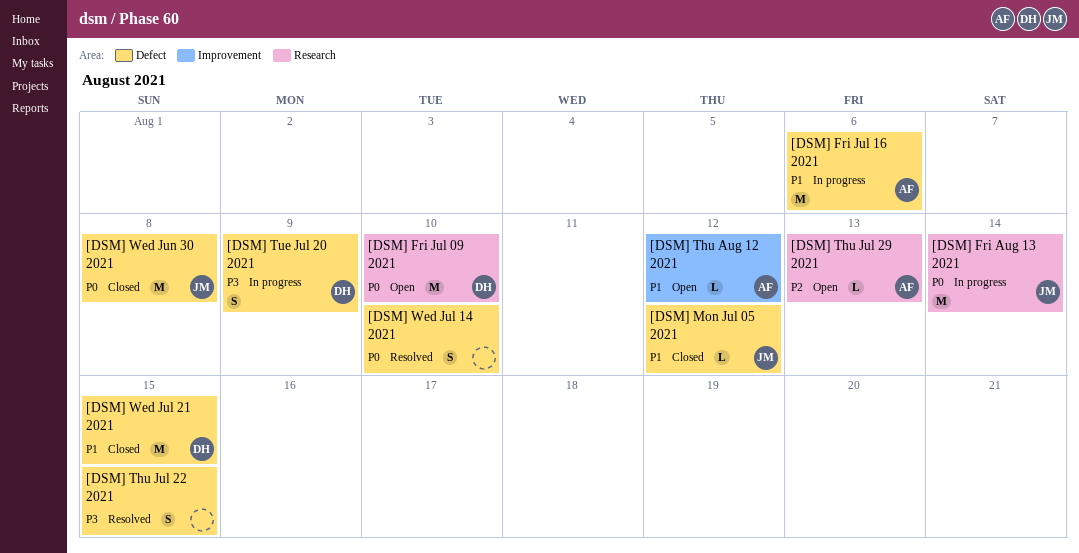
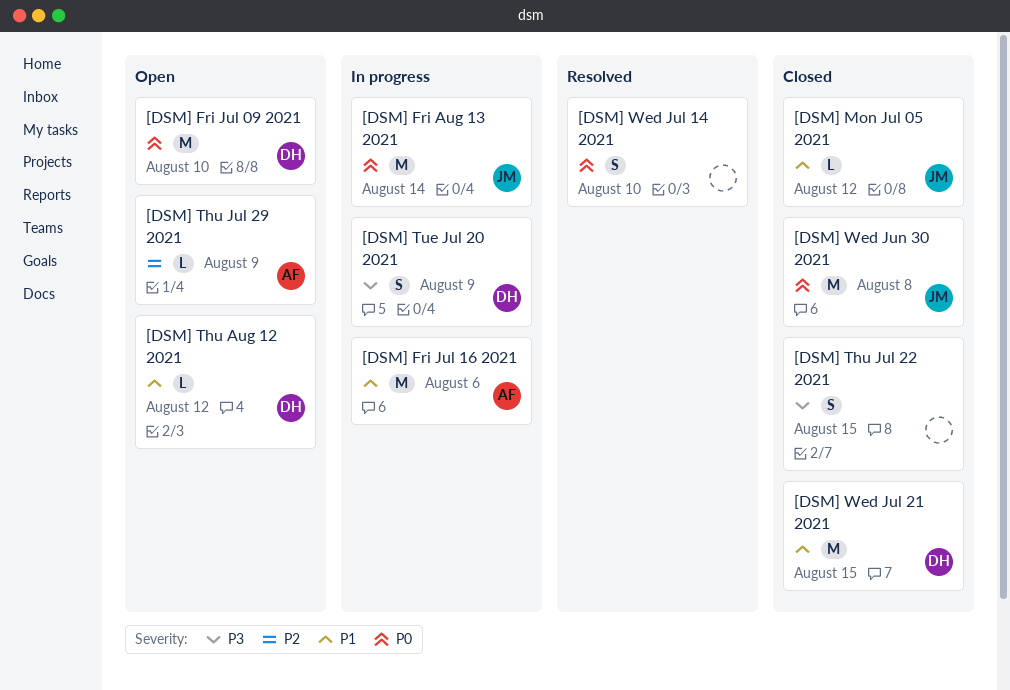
[DSM] Thu Aug 12 2021, owner: AF -> DH
[DSM] Thu Jul 22 2021, status: Resolved -> Closed
[DSM] Thu Jul 29 2021, due: Aug 13 -> Aug 9

